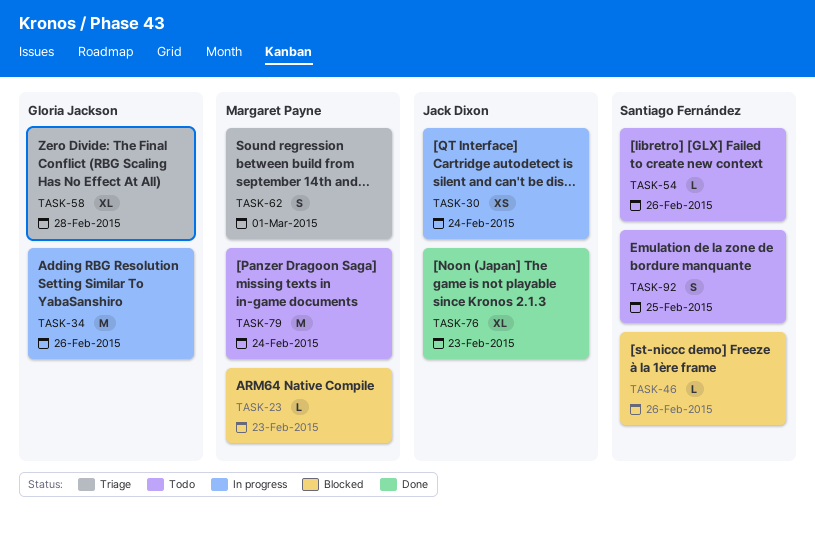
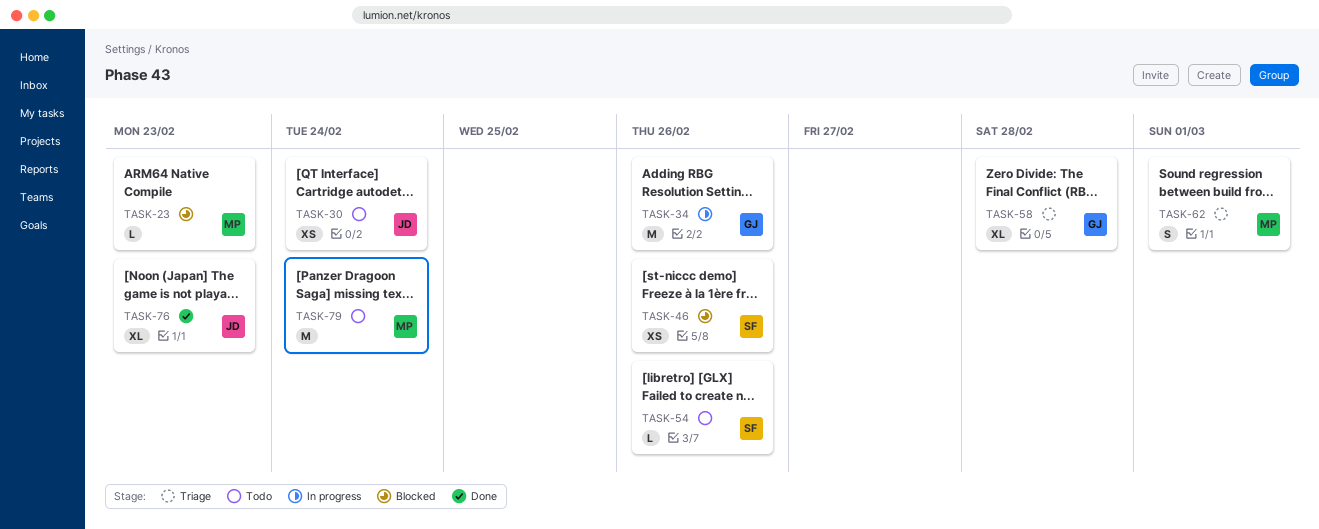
TASK-30, status: In progress -> Todo
TASK-46, estimate: L -> XS
TASK-92: present -> none

